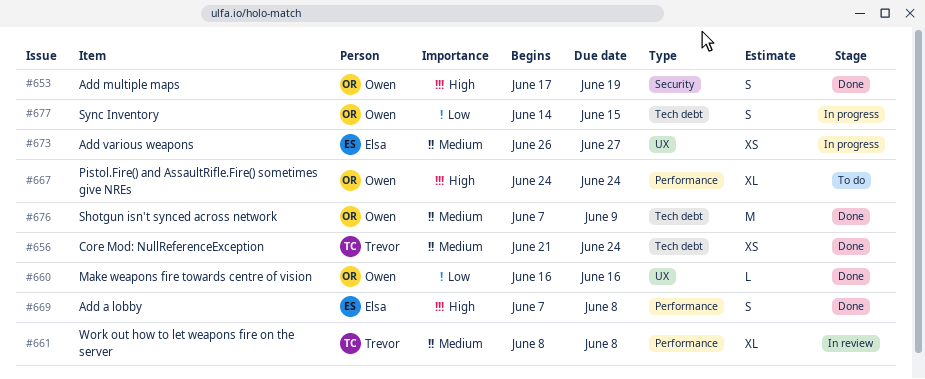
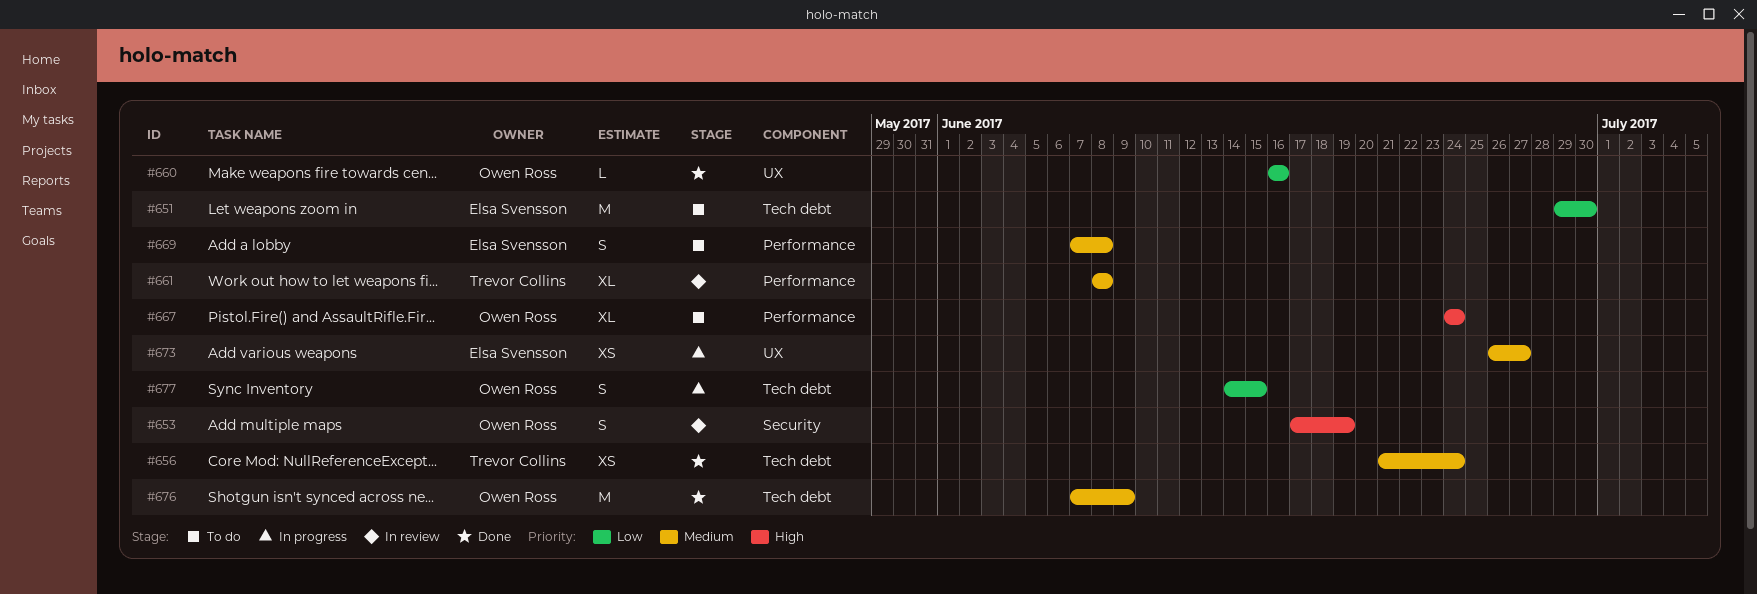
#651: none -> present
#653, status: Done -> In review
#669, status: Done -> To do
#669, priority: High -> Medium

